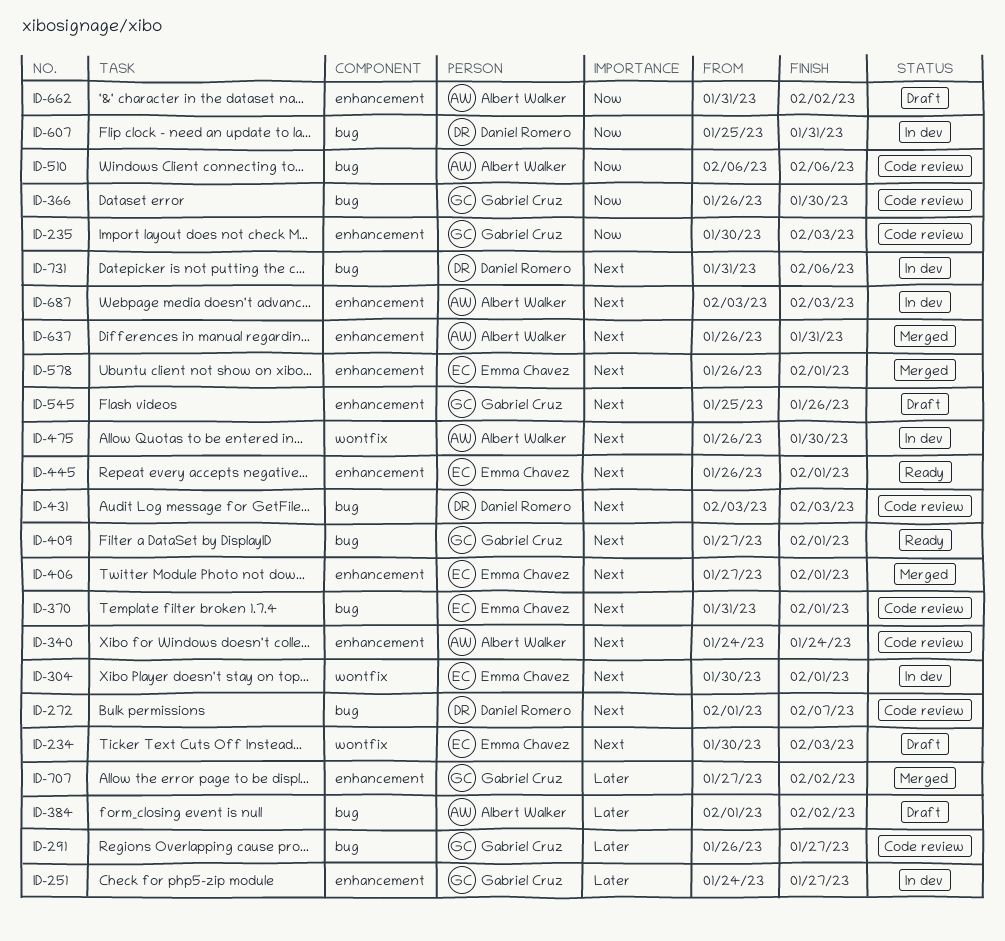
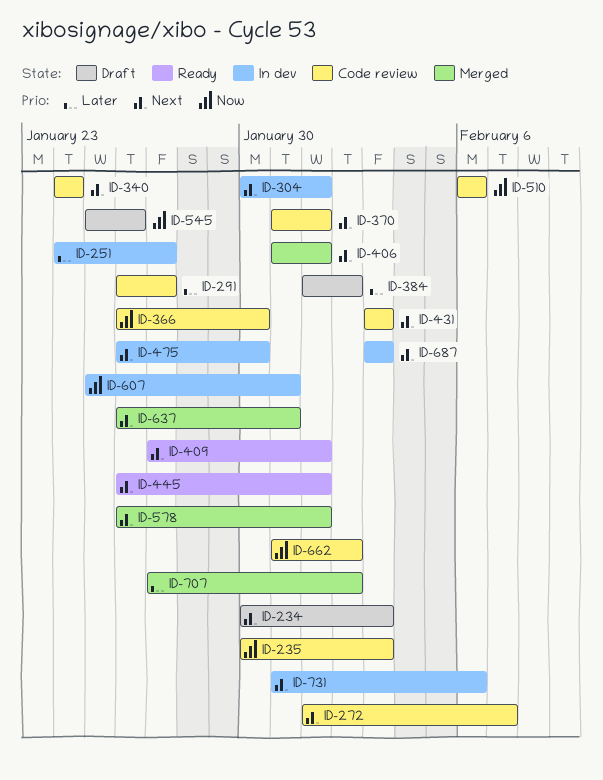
ID-406, start: Jan 27 -> Jan 31
ID-545, priority: Next -> Now
ID-662, status: Draft -> Code review

